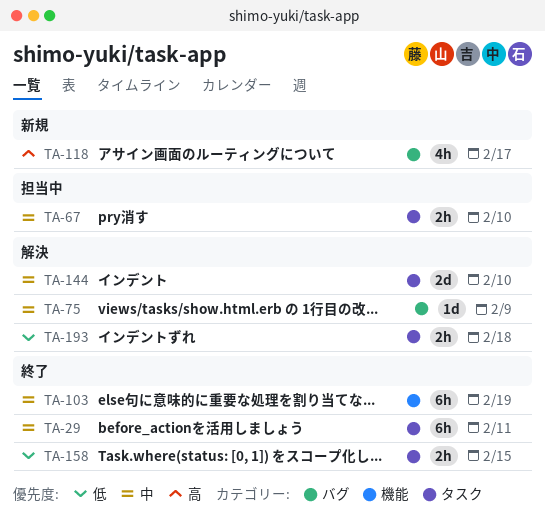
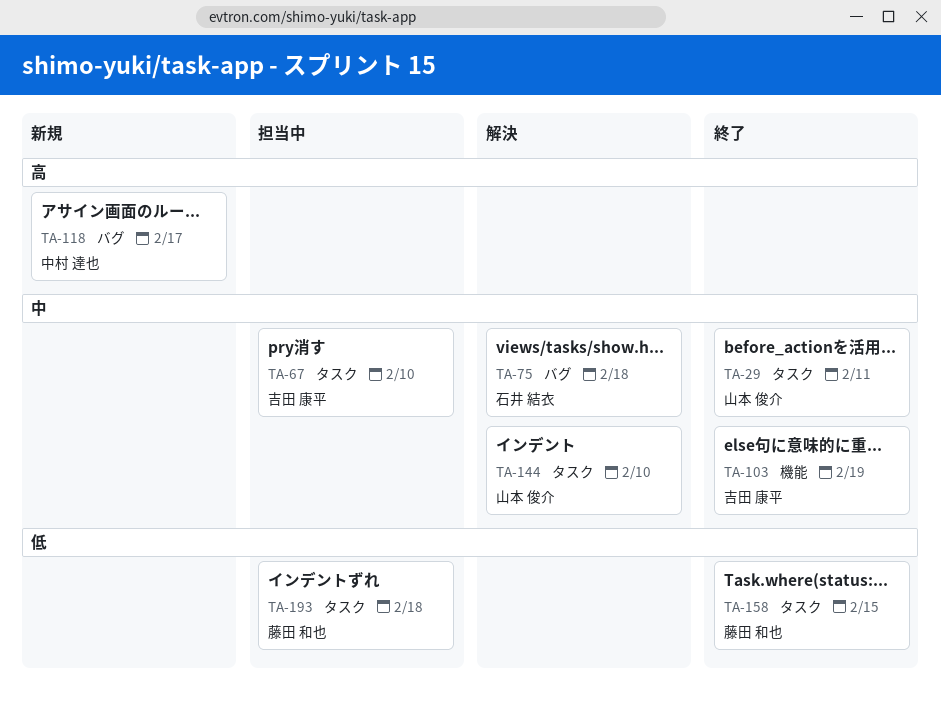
TA-75, due: Feb 9 -> Feb 18
TA-193, status: 解決 -> 担当中

